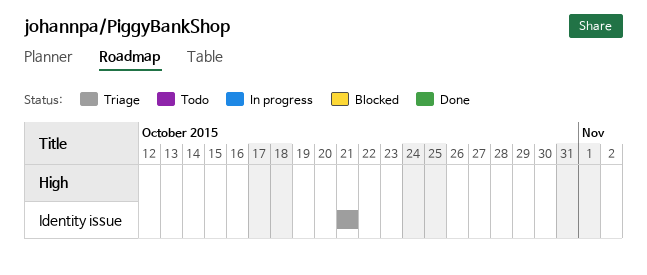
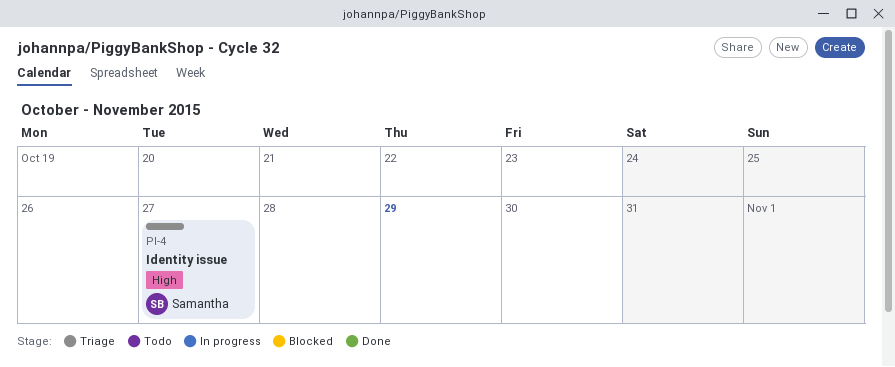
Identity issue, due: Oct 21 -> Oct 27

